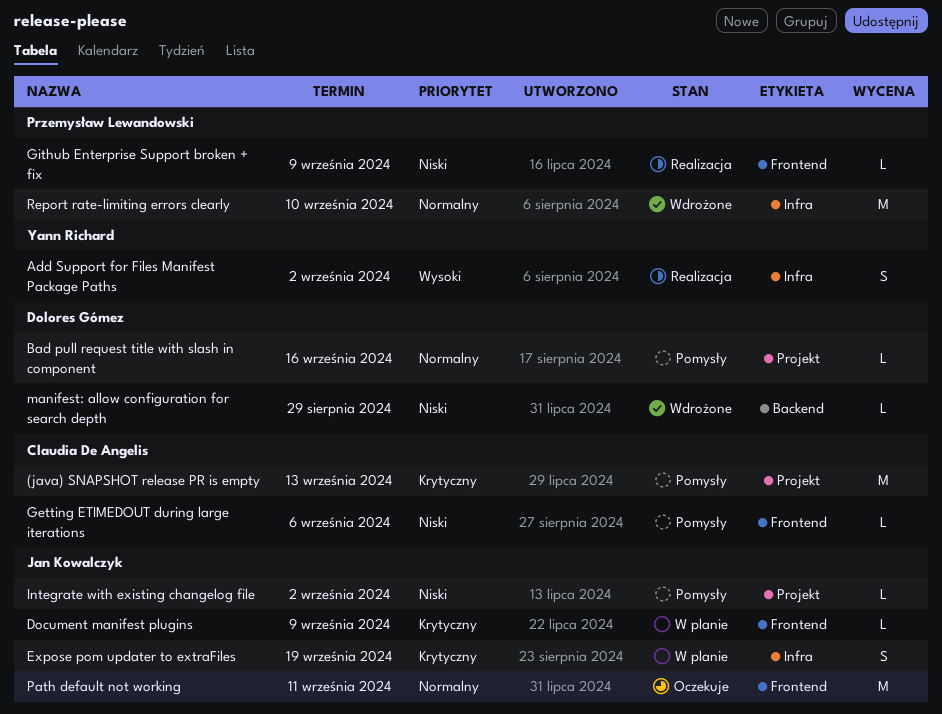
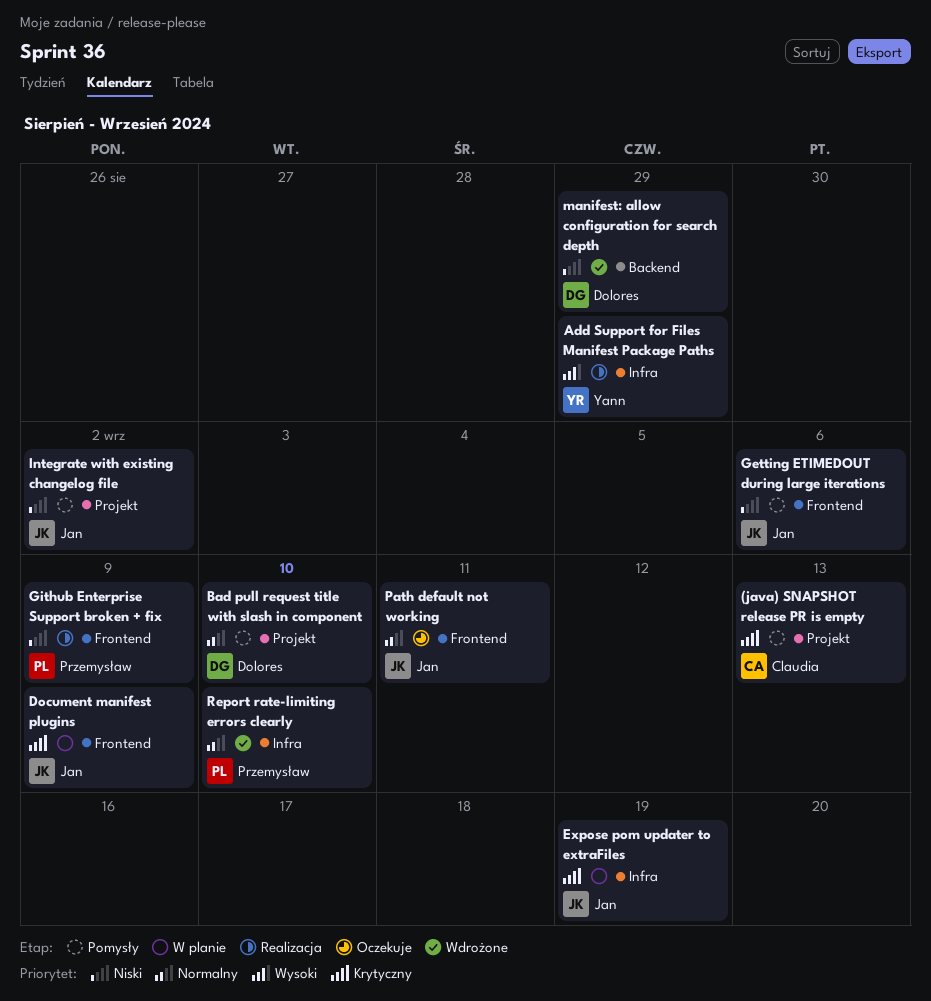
Add Support for Files Manifest Package Paths, due: Sep 2 -> Aug 29
Bad pull request title with slash in component, due: Sep 16 -> Sep 10
Getting ETIMEDOUT during large iterations, owner: Claudia De Angelis -> Jan Kowalczyk

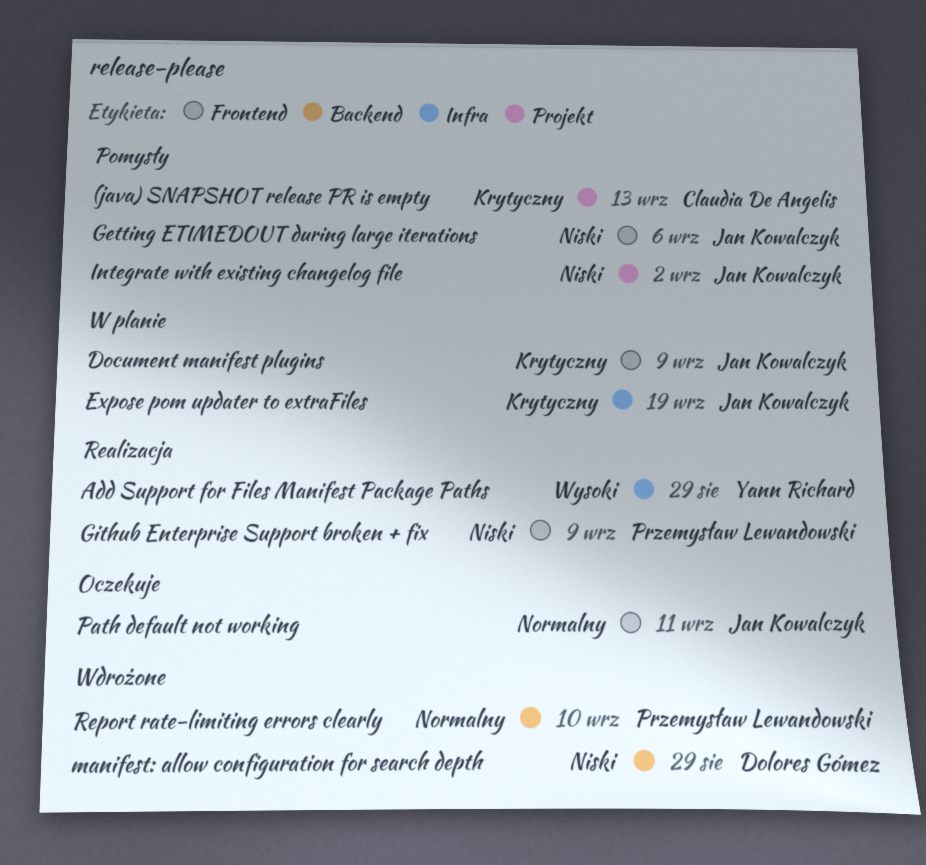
Bad pull request title with slash in component: present -> none
Report rate-limiting errors clearly, label: Infra -> Backend

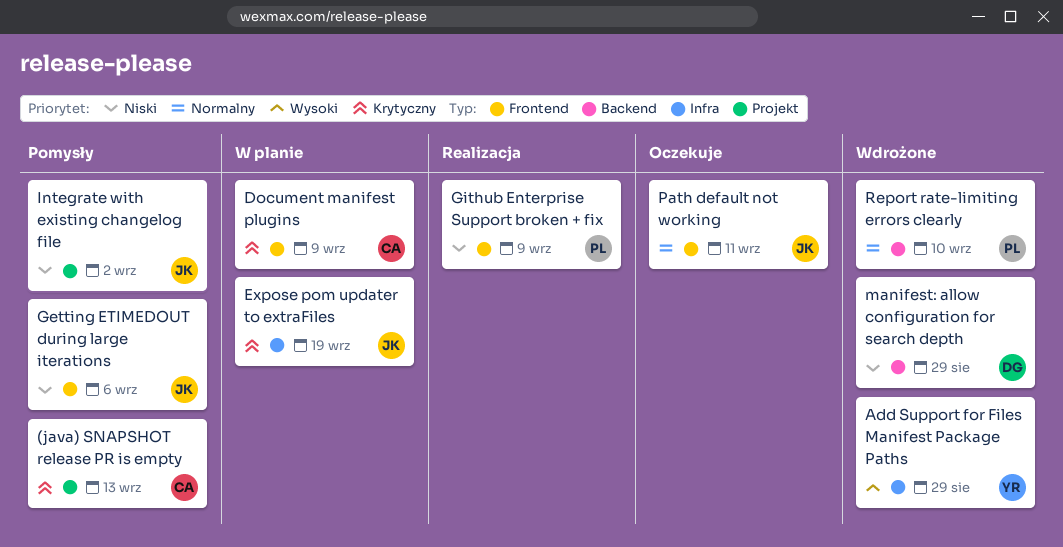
Add Support for Files Manifest Package Paths, status: Realizacja -> Wdrożone
Document manifest plugins, owner: Jan Kowalczyk -> Claudia De Angelis

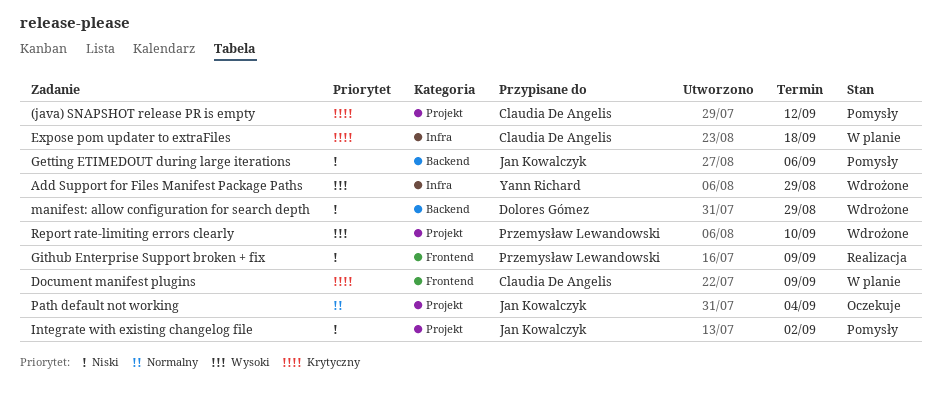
(java) SNAPSHOT release PR is empty, due: Sep 13 -> Sep 12
Expose pom updater to extraFiles, owner: Jan Kowalczyk -> Claudia De Angelis
Expose pom updater to extraFiles, due: Sep 19 -> Sep 18
Getting ETIMEDOUT during large iterations, label: Frontend -> Backend
Path default not working, label: Frontend -> Projekt
Path default not working, due: Sep 11 -> Sep 4
Report rate-limiting errors clearly, priority: Normalny -> Wysoki
Report rate-limiting errors clearly, label: Backend -> Projekt

